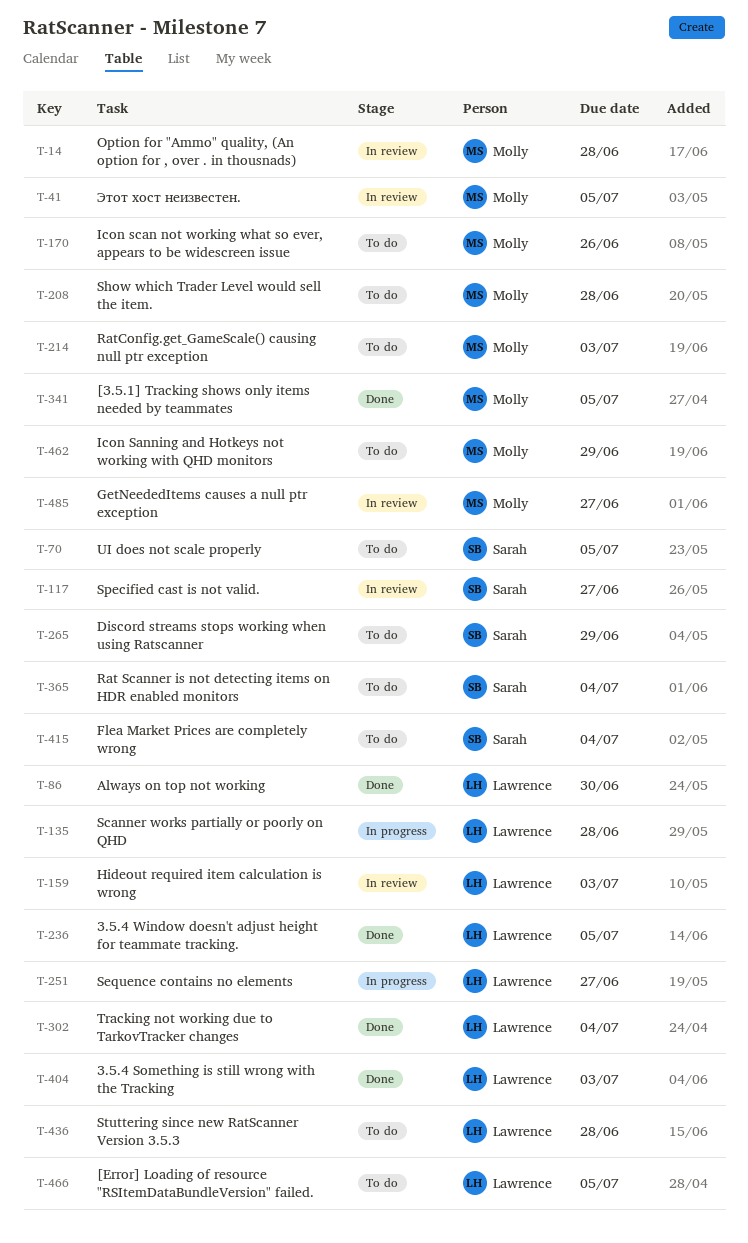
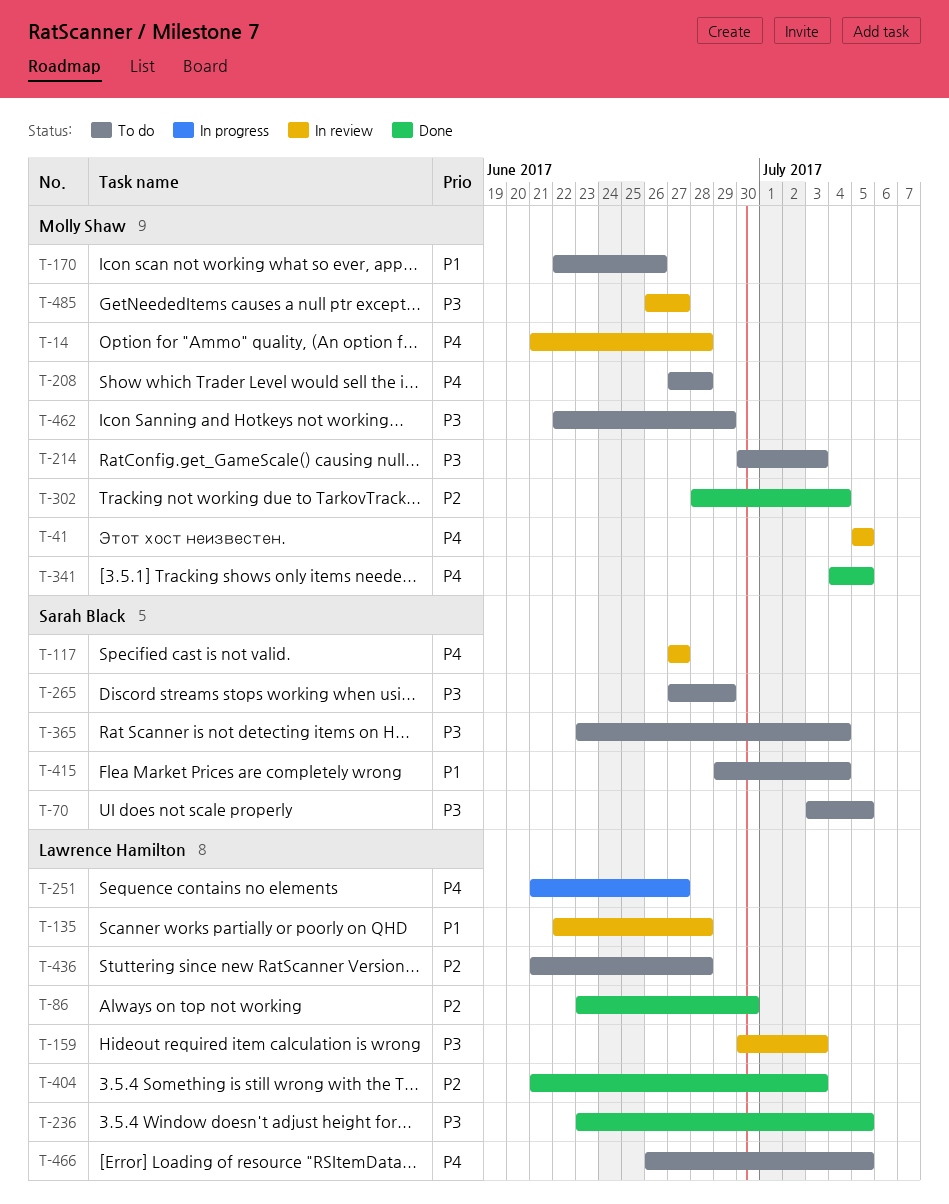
T-135, status: In progress -> In review
T-302, owner: Lawrence Hamilton -> Molly Shaw

